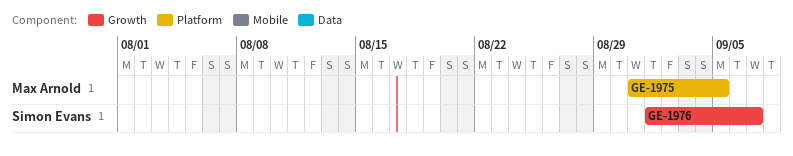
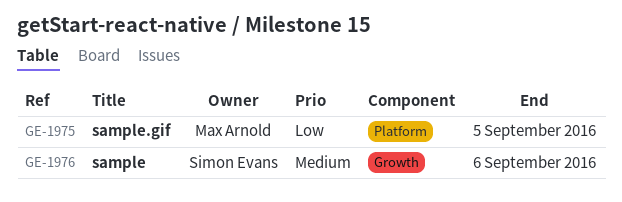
GE-1976, due: Sep 7 -> Sep 6

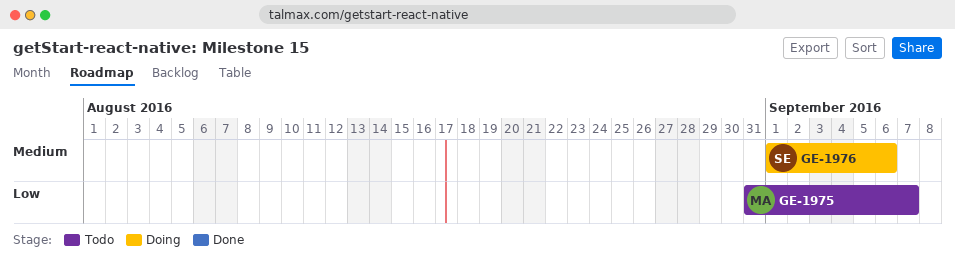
GE-1975, due: Sep 5 -> Sep 7

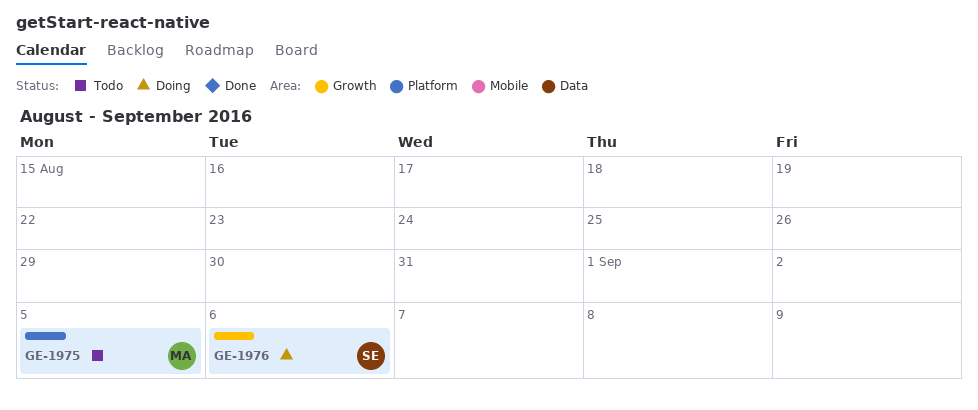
GE-1975, due: Sep 7 -> Sep 5

